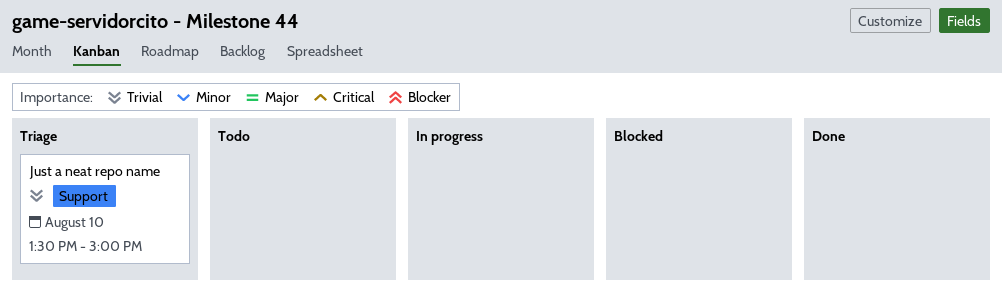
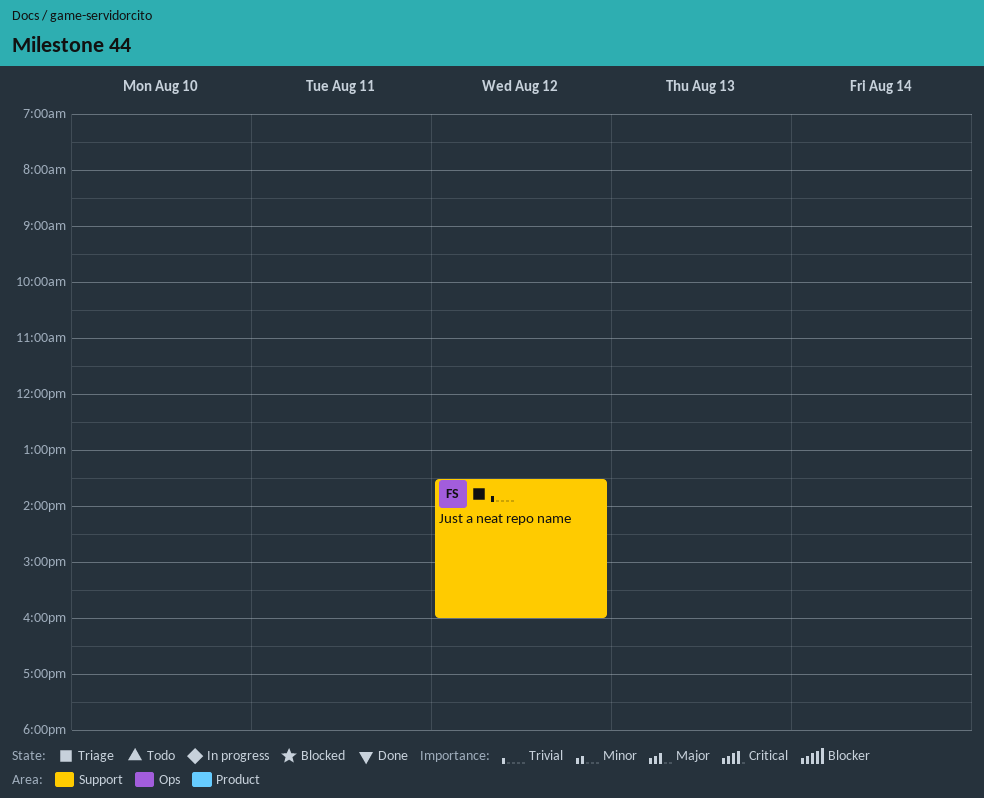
Just a neat repo name, day: Aug 10 -> Aug 12
Just a neat repo name, ends: 15:00 -> 16:00

